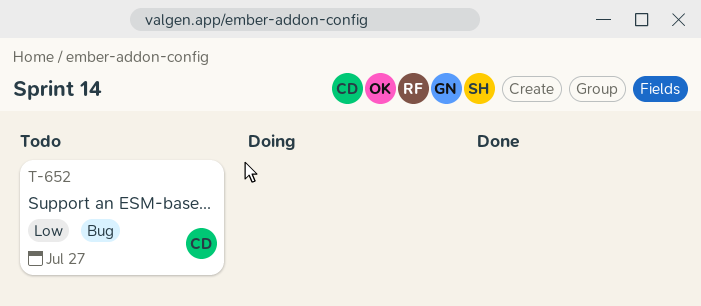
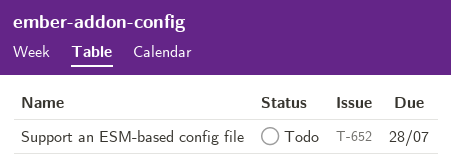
T-652, due: Jul 27 -> Jul 28

